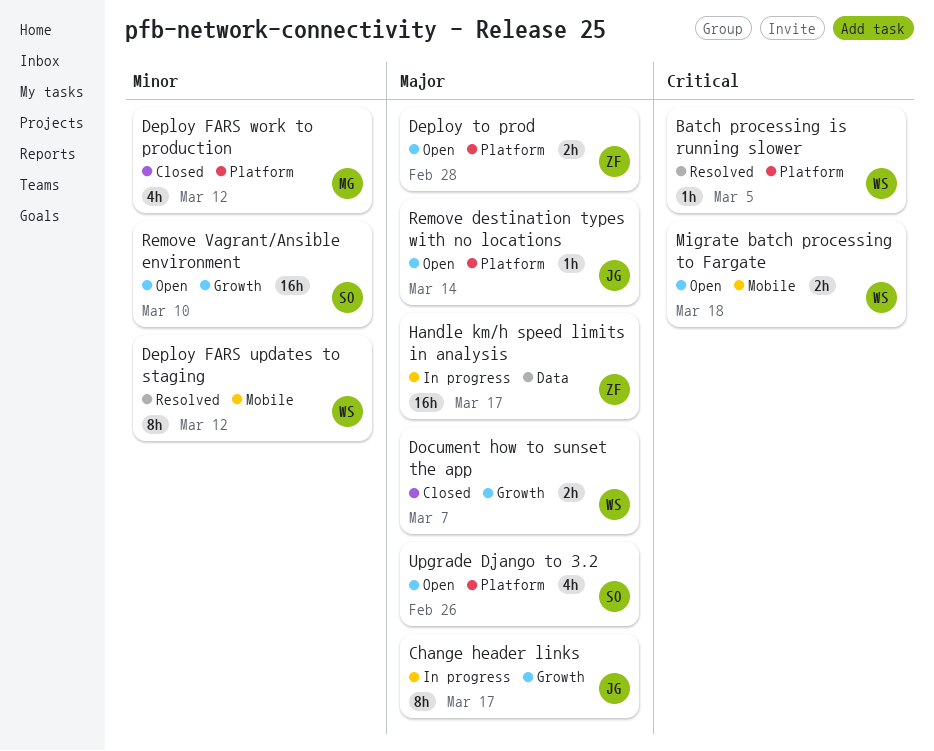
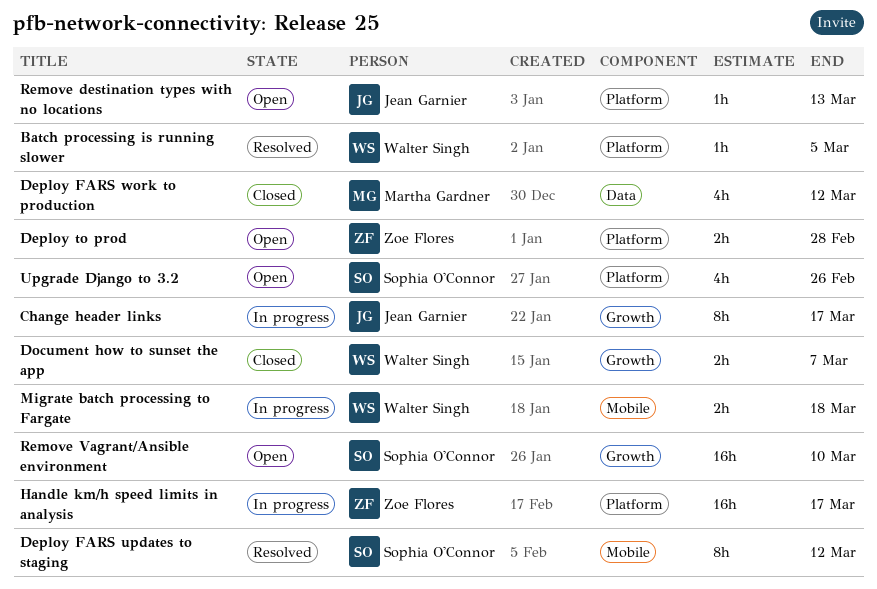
Deploy FARS updates to staging, owner: Walter Singh -> Sophia O'Connor
Deploy FARS work to production, label: Platform -> Data
Handle km/h speed limits in analysis, label: Data -> Platform
Migrate batch processing to Fargate, status: Open -> In progress
Remove destination types with no locations, due: Mar 14 -> Mar 13

